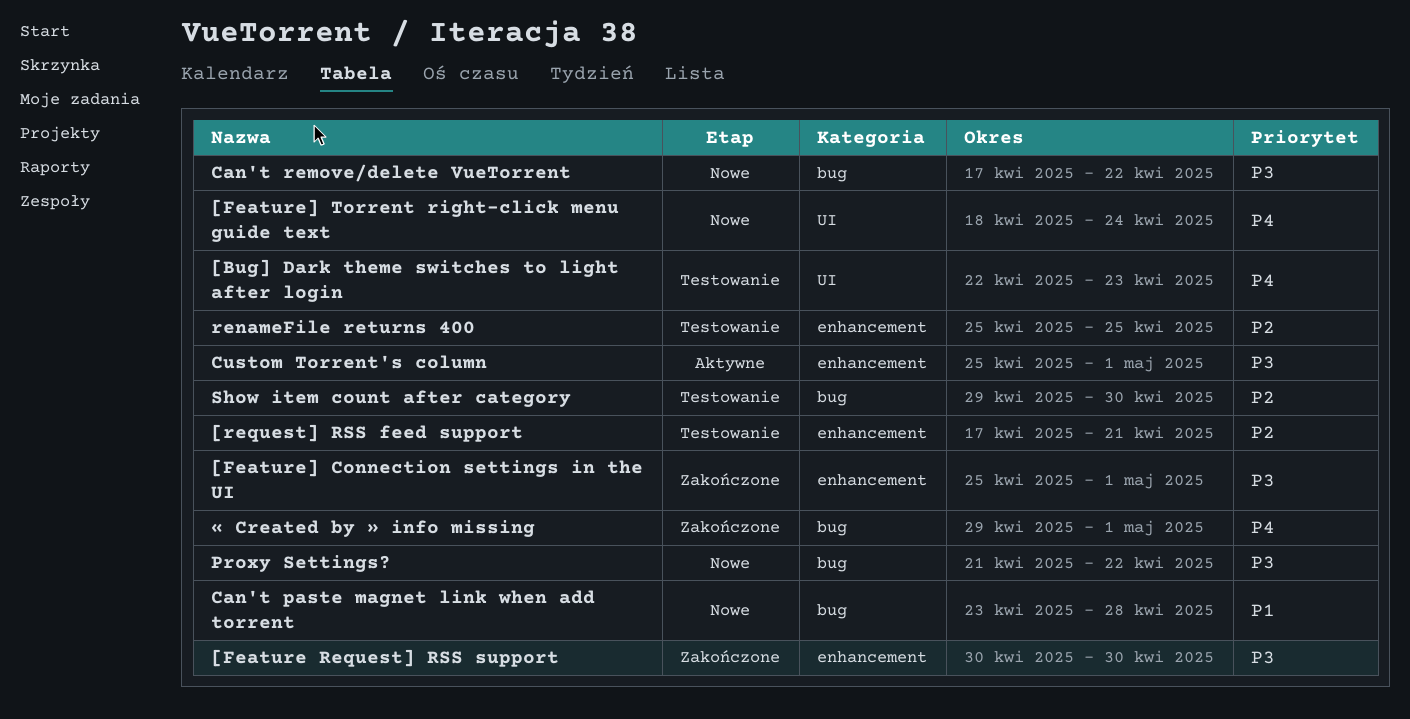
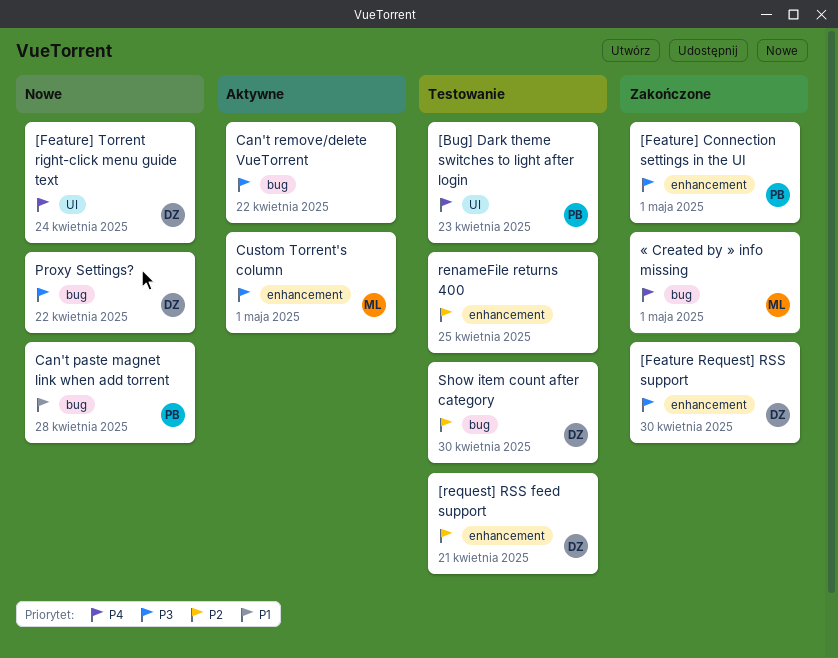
Can't remove/delete VueTorrent, status: Nowe -> Aktywne

